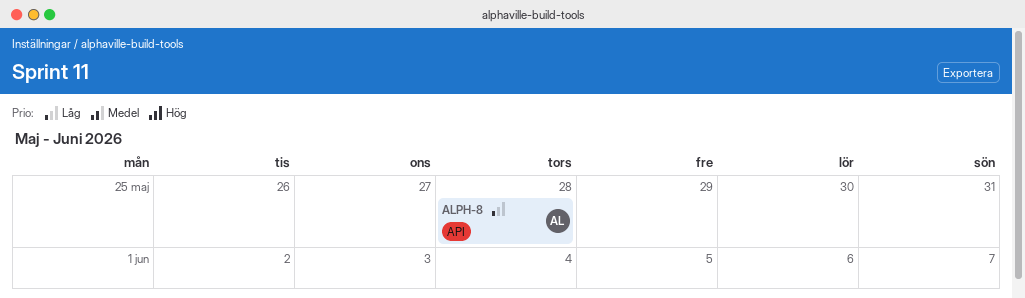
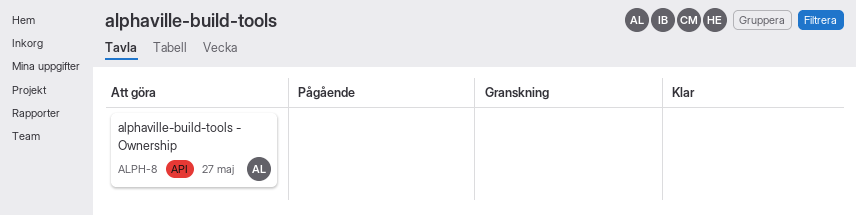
ALPH-8, due: May 28 -> May 27

